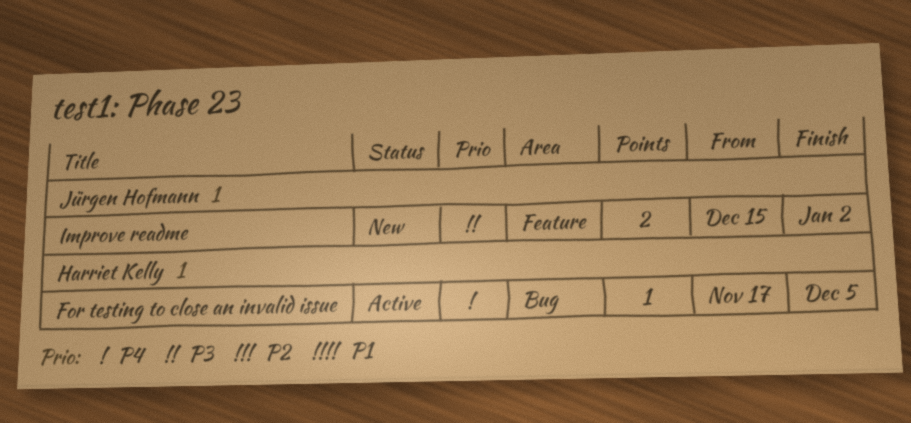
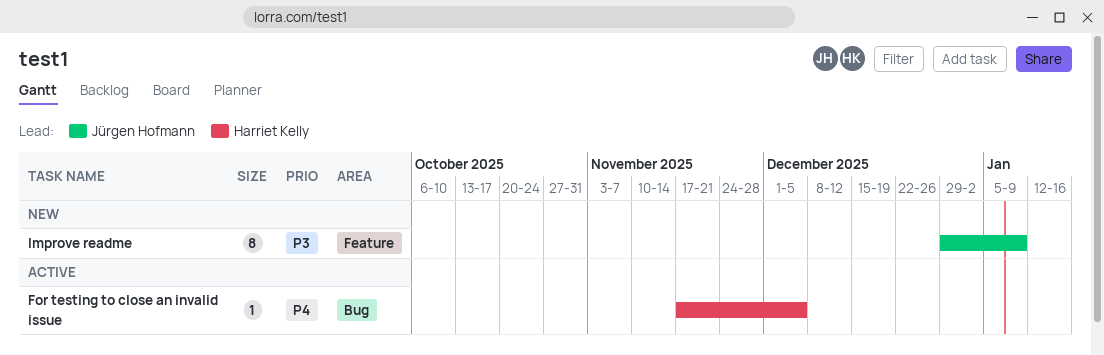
Improve readme, estimate: 2 -> 8
Improve readme, start: Dec 15 -> Dec 29
Improve readme, due: Jan 2 -> Jan 9

